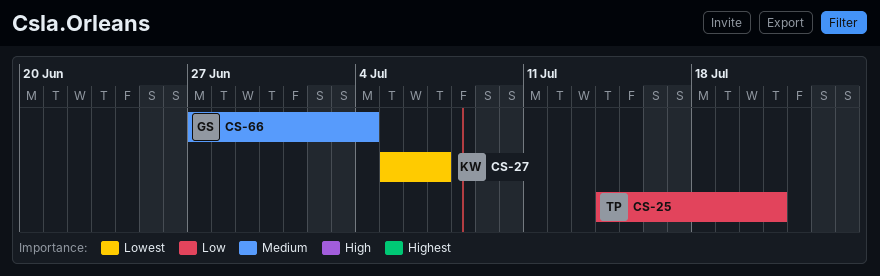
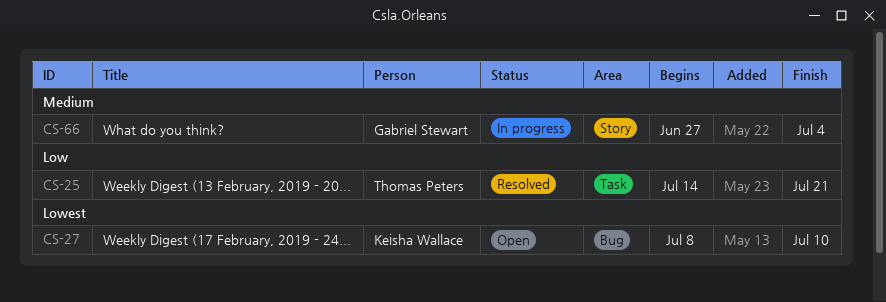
CS-27, start: Jul 5 -> Jul 8
CS-27, due: Jul 7 -> Jul 10

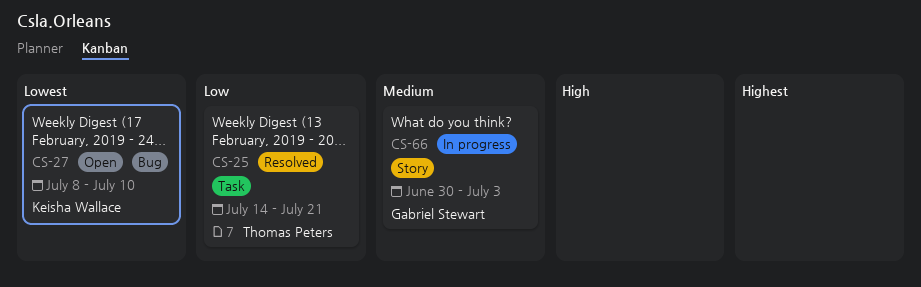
CS-66, start: Jun 27 -> Jun 30
CS-66, due: Jul 4 -> Jul 3

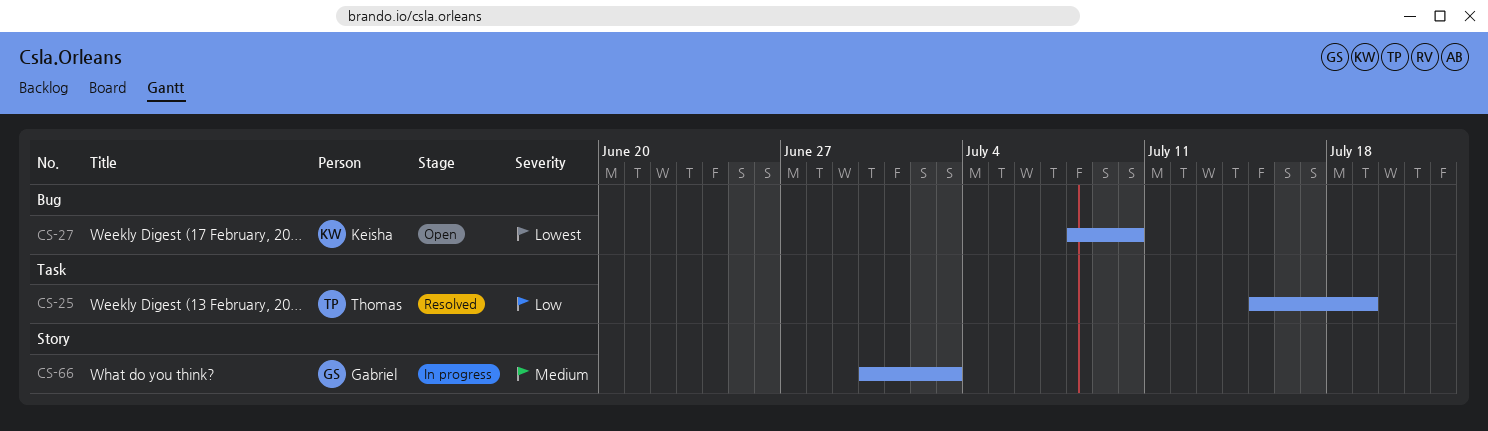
CS-25, start: Jul 14 -> Jul 15
CS-25, due: Jul 21 -> Jul 19

